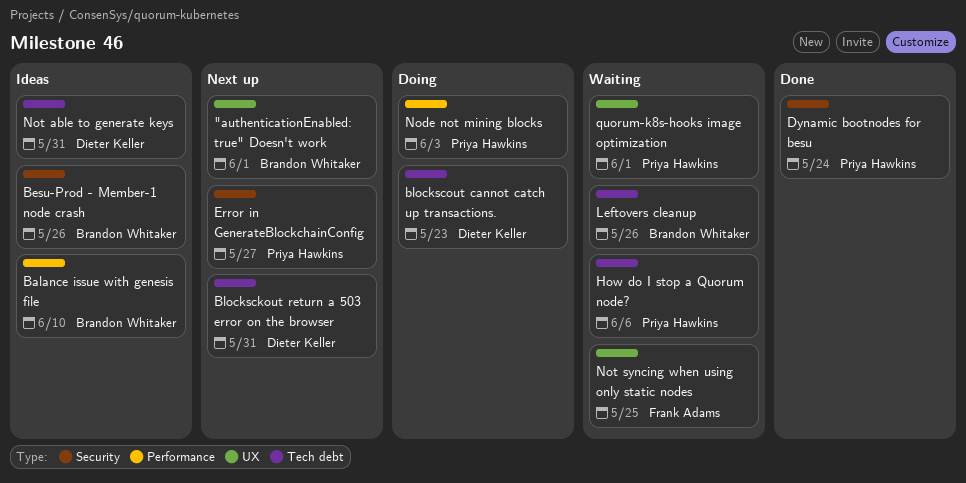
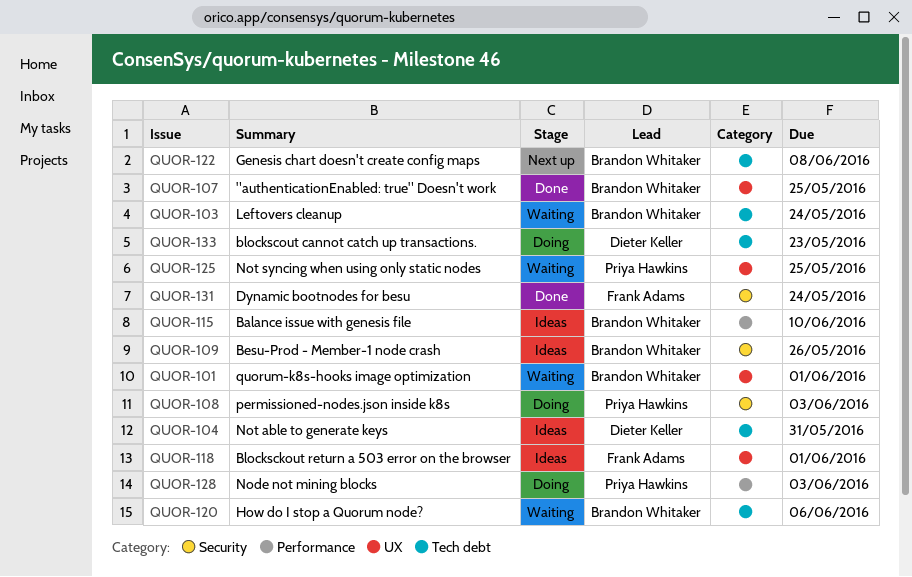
"authenticationEnabled: true" Doesn't work, status: Next up -> Done
"authenticationEnabled: true" Doesn't work, due: Jun 1 -> May 25
Blocksckout return a 503 error on the browser, status: Next up -> Ideas
Blocksckout return a 503 error on the browser, owner: Dieter Keller -> Frank Adams
Blocksckout return a 503 error on the browser, label: Tech debt -> UX
Blocksckout return a 503 error on the browser, due: May 31 -> Jun 1
Dynamic bootnodes for besu, owner: Priya Hawkins -> Frank Adams
Error in GenerateBlockchainConfig: present -> none
Genesis chart doesn't create config maps: none -> present
How do I stop a Quorum node?, owner: Priya Hawkins -> Brandon Whitaker
Leftovers cleanup, due: May 26 -> May 24
Not syncing when using only static nodes, owner: Frank Adams -> Priya Hawkins
permissioned-nodes.json inside k8s: none -> present
quorum-k8s-hooks image optimization, owner: Priya Hawkins -> Brandon Whitaker

